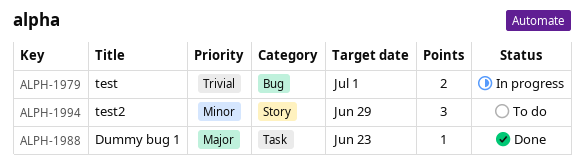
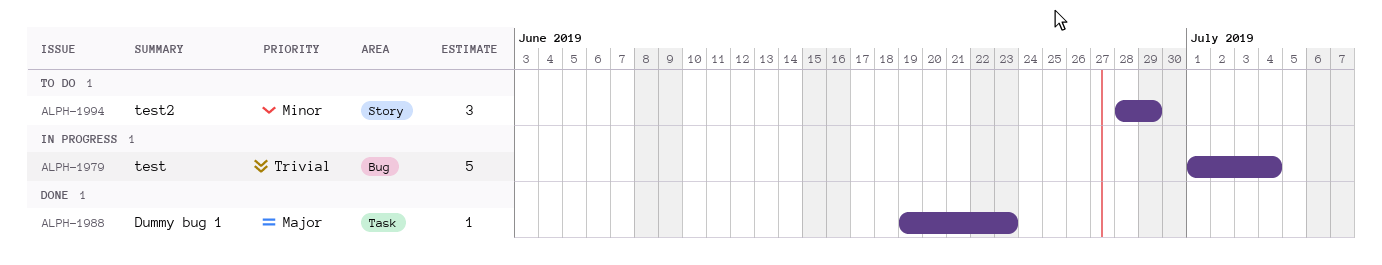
ALPH-1979, estimate: 2 -> 5
ALPH-1979, due: Jul 1 -> Jul 4

